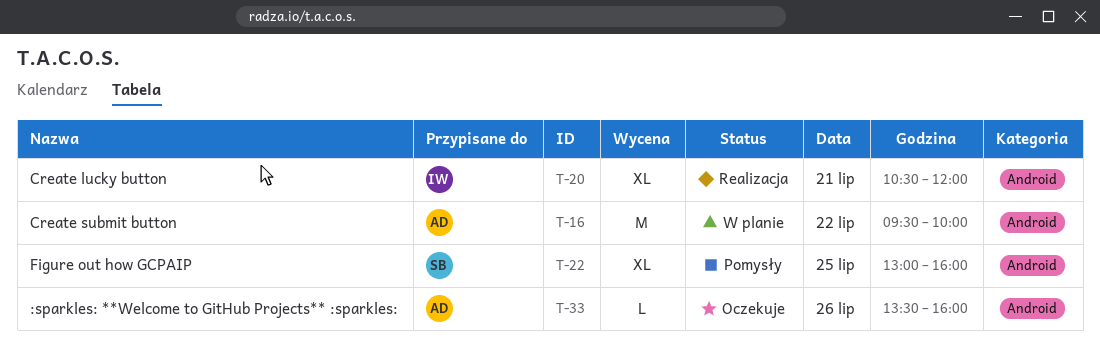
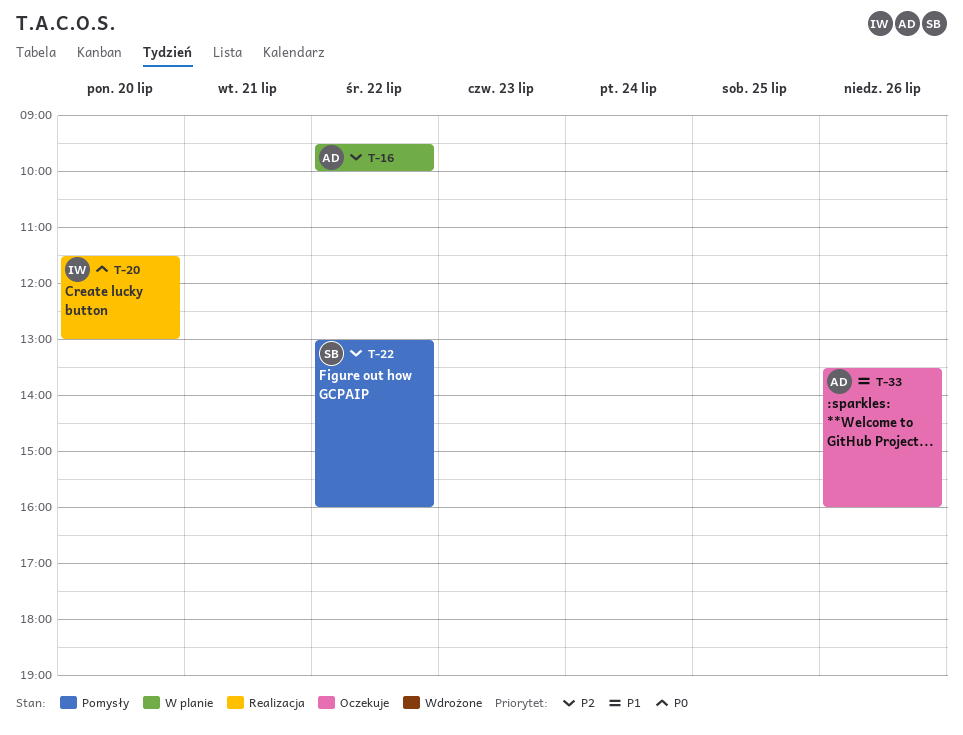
T-20, day: Jul 21 -> Jul 20
T-20, begins: 10:30 -> 11:30
T-20, ends: 12:00 -> 13:00
T-22, day: Jul 25 -> Jul 22

